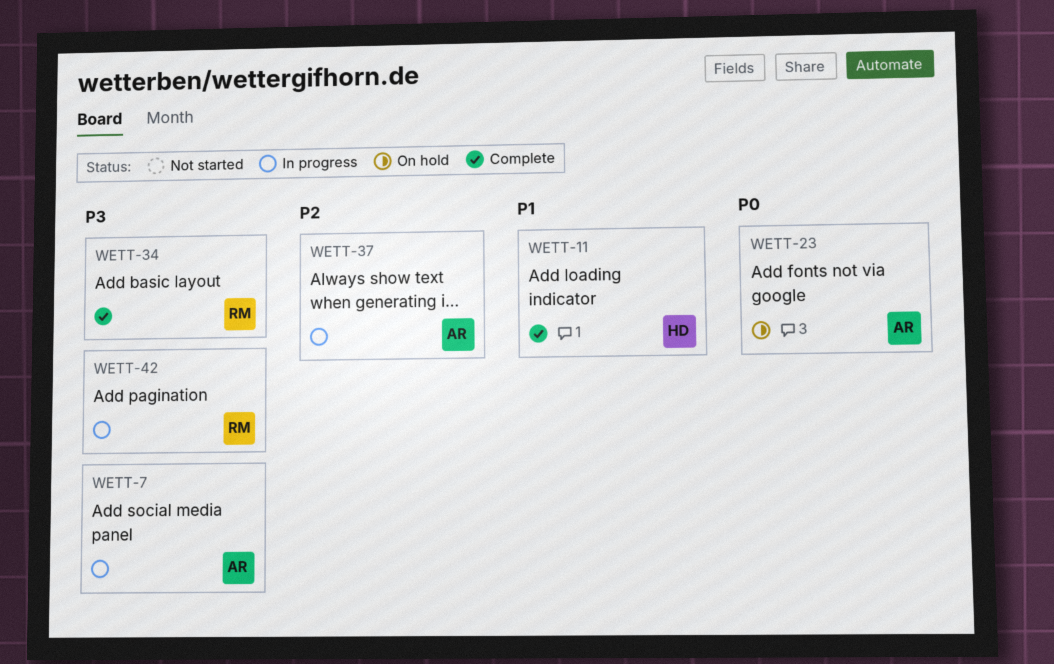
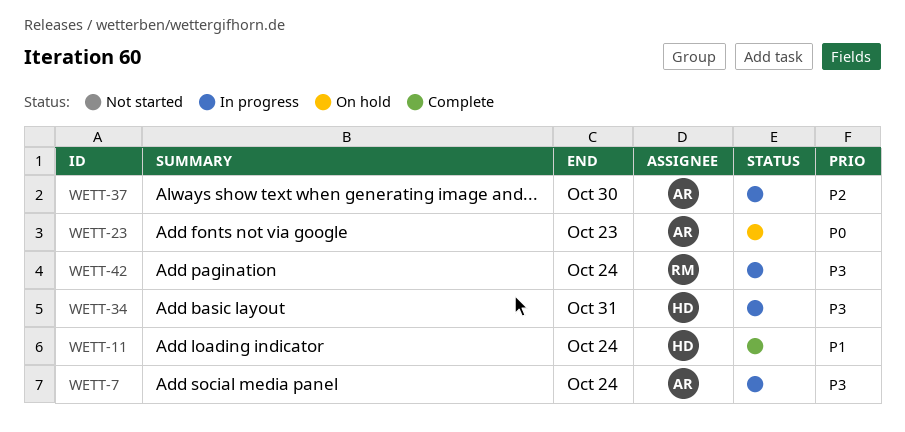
WETT-34, status: Complete -> In progress
WETT-34, owner: RM -> HD

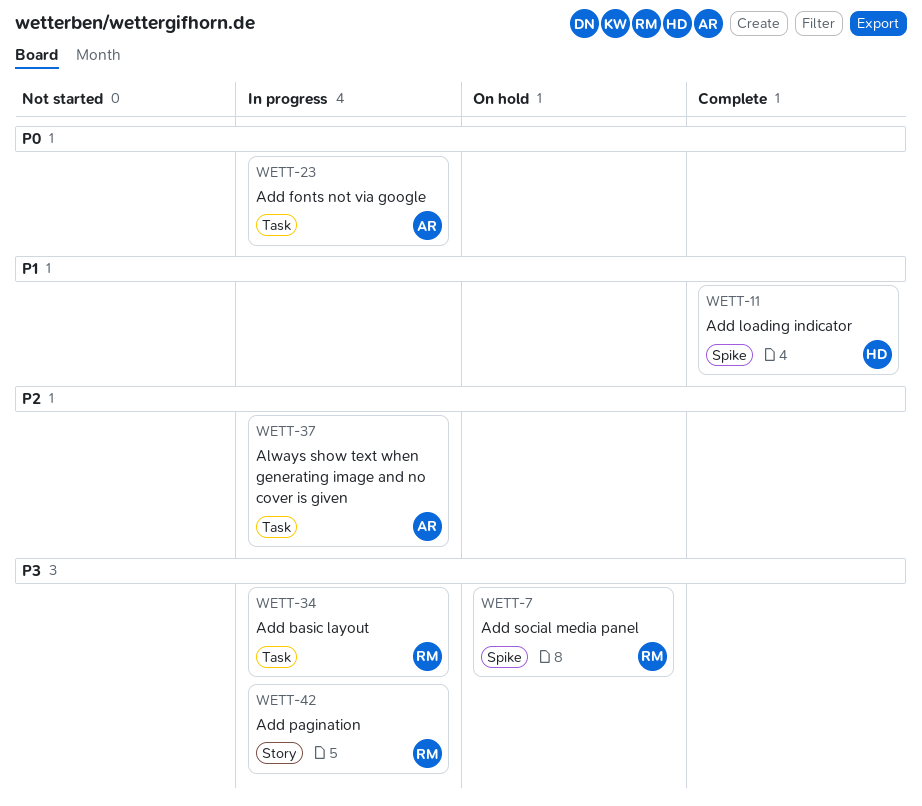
WETT-7, status: In progress -> On hold
WETT-7, owner: AR -> RM
WETT-23, status: On hold -> In progress
WETT-34, owner: HD -> RM

